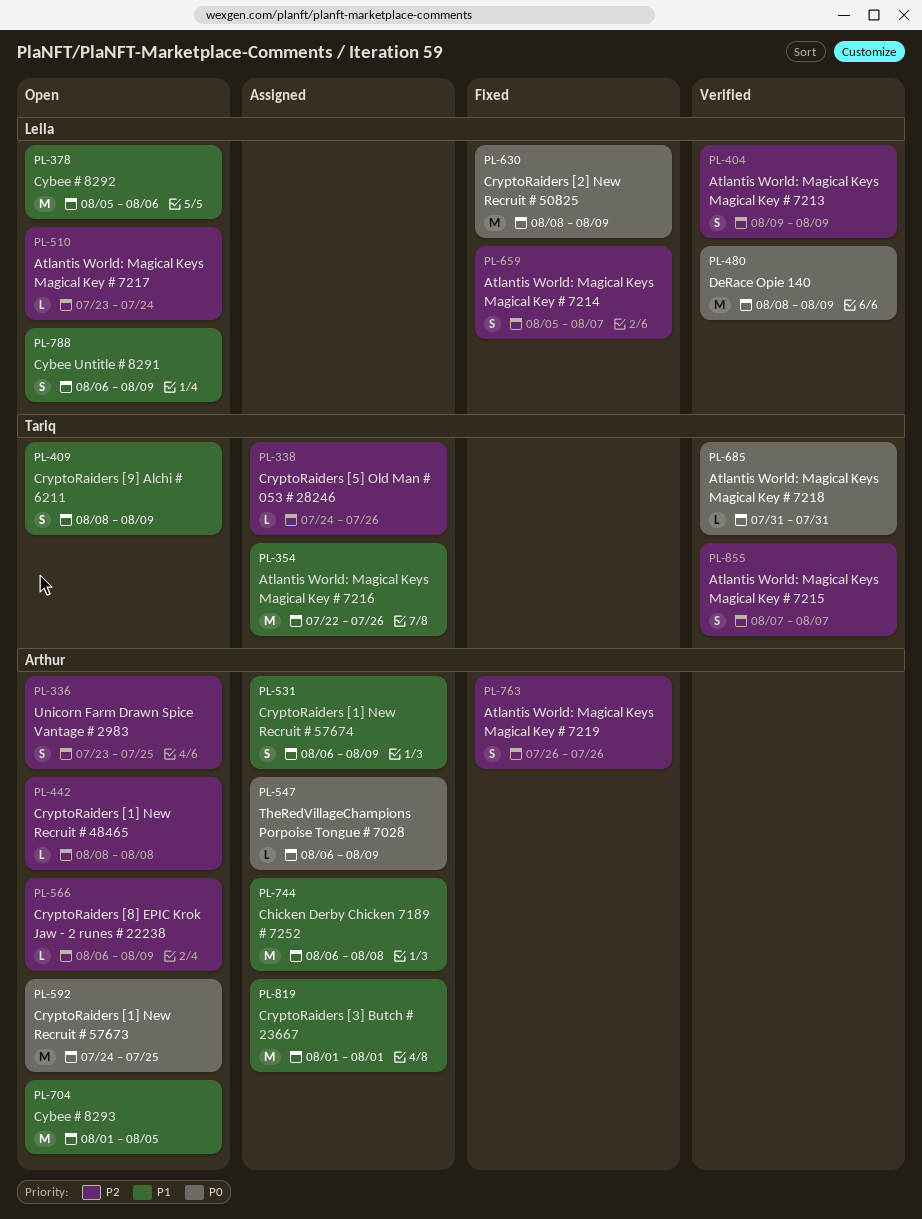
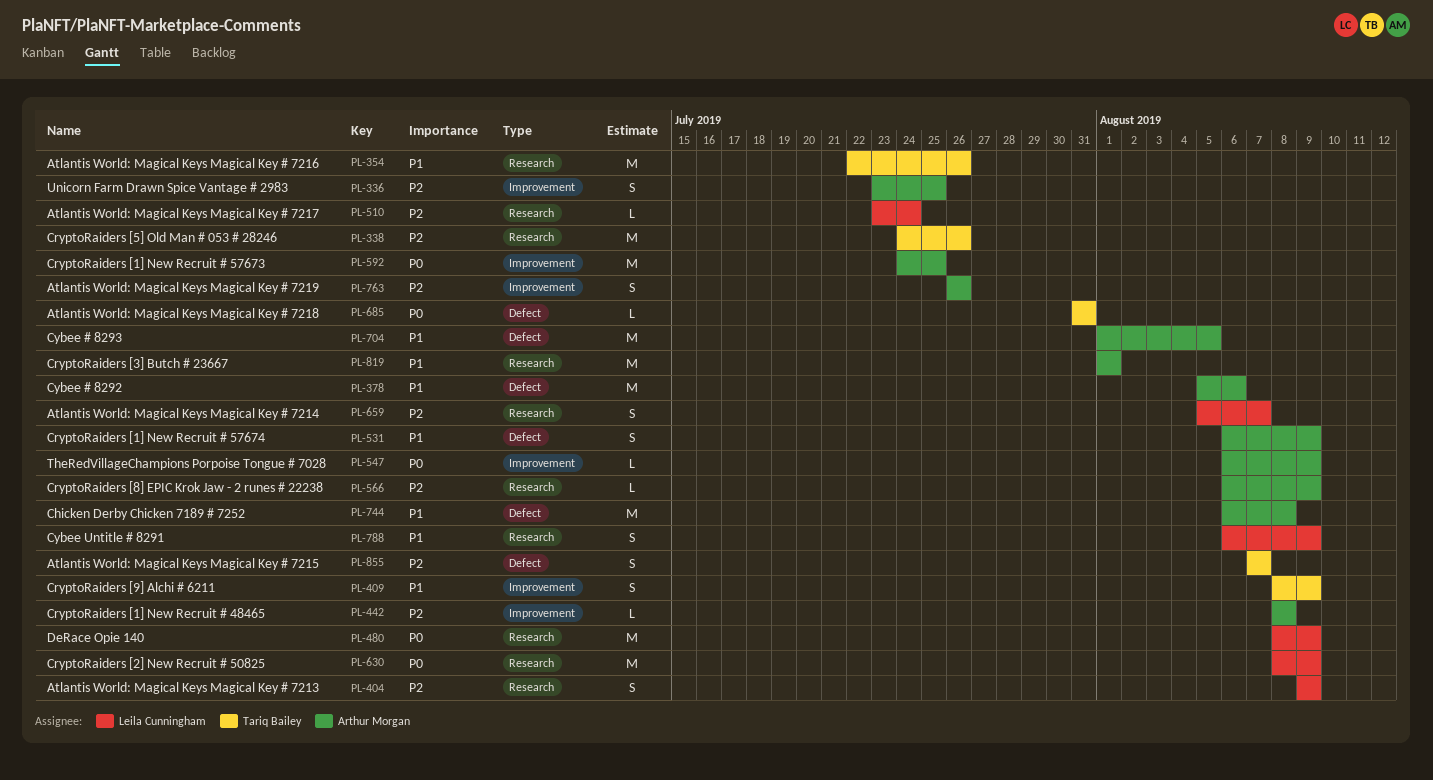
PL-338, estimate: L -> M
PL-378, owner: Leila Cunningham -> Arthur Morgan

